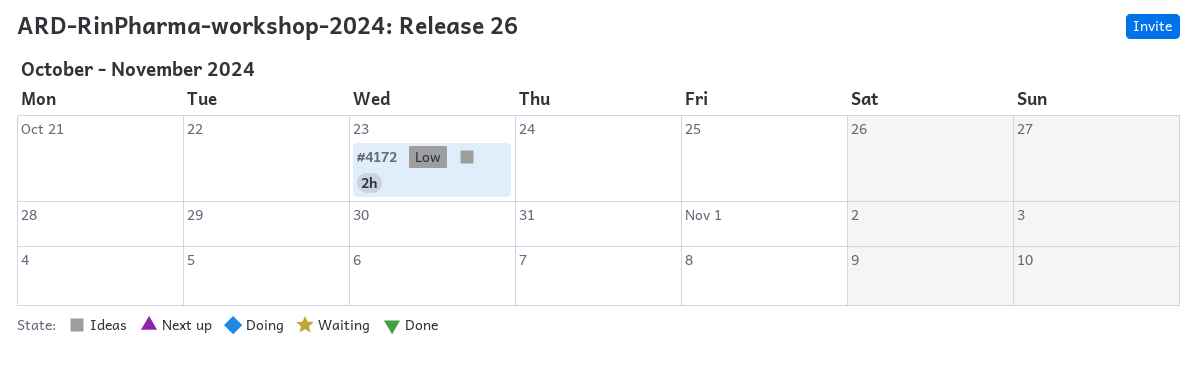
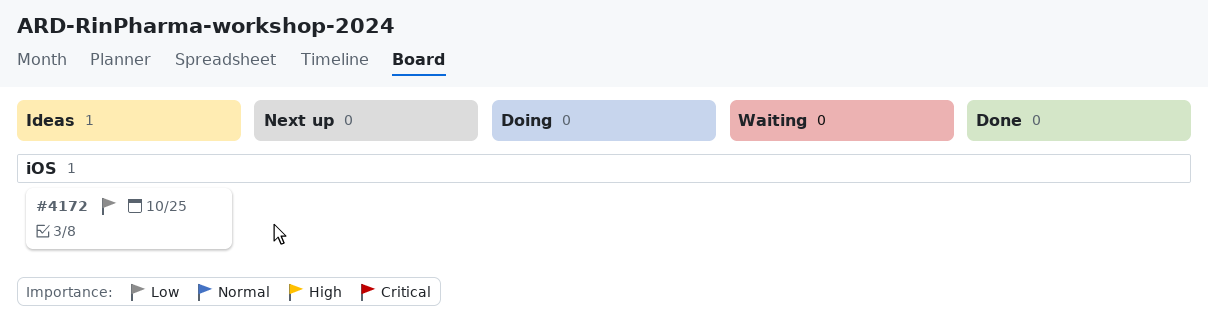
#4172, due: Oct 23 -> Oct 25

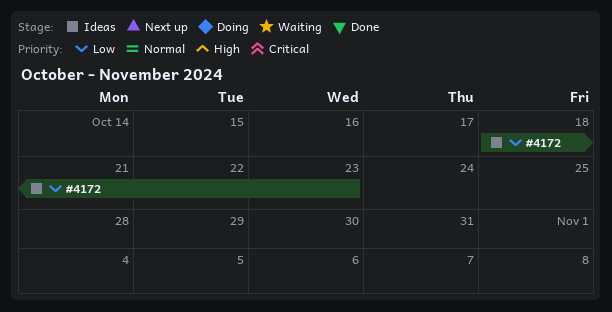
#4172, due: Oct 25 -> Oct 23

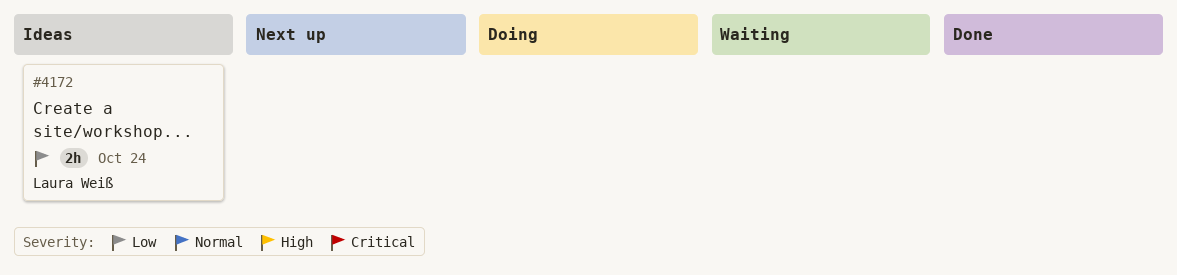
#4172, due: Oct 23 -> Oct 24

